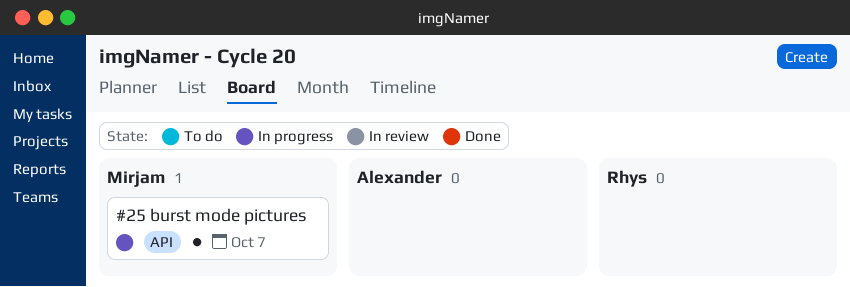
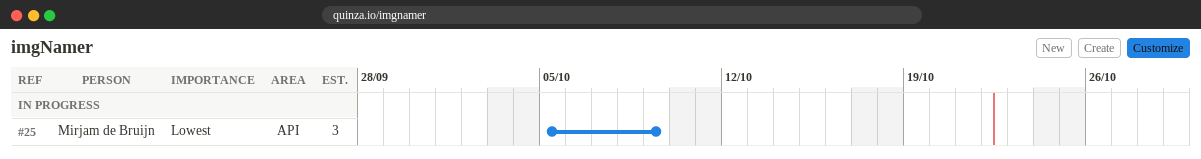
#25, estimate: 1 -> 3
#25, due: Oct 7 -> Oct 9

